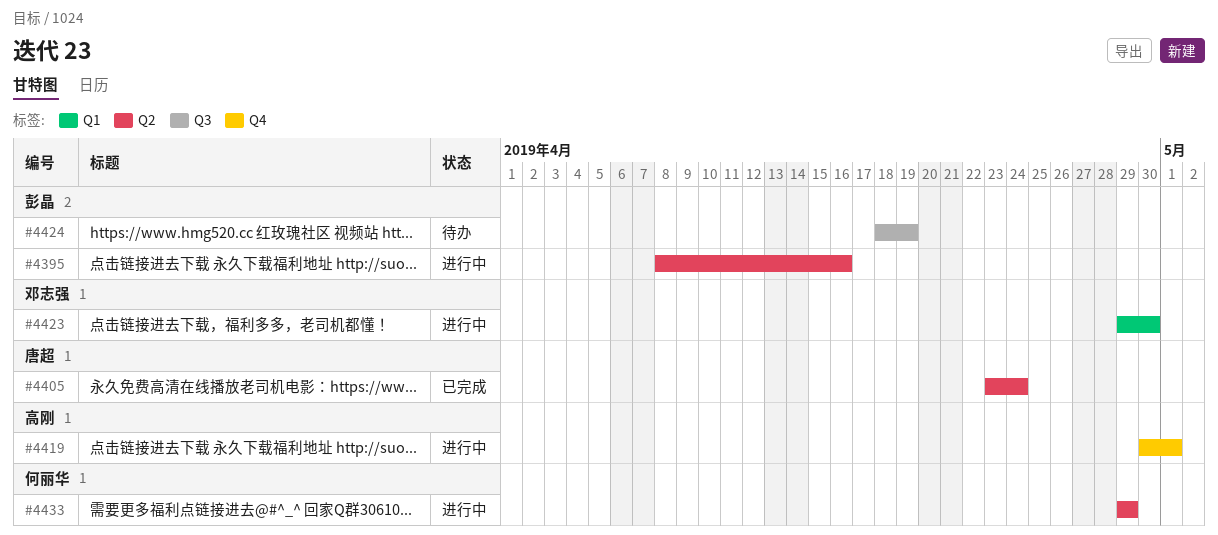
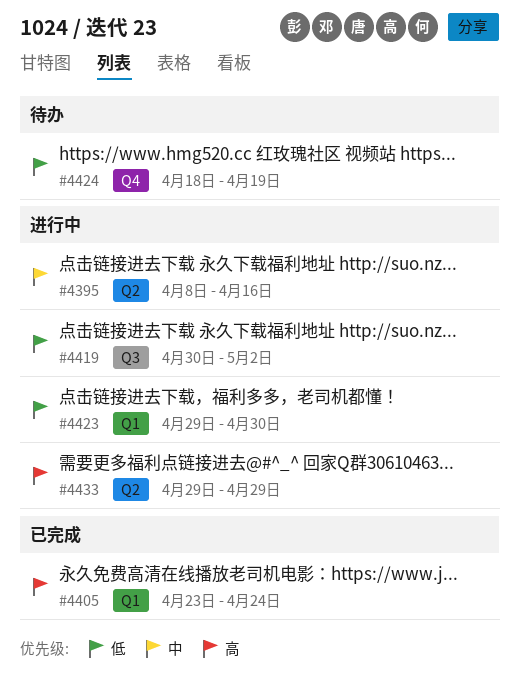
#4405, label: Q2 -> Q1
#4419, label: Q4 -> Q3
#4419, due: May 1 -> May 2
#4424, label: Q3 -> Q4

